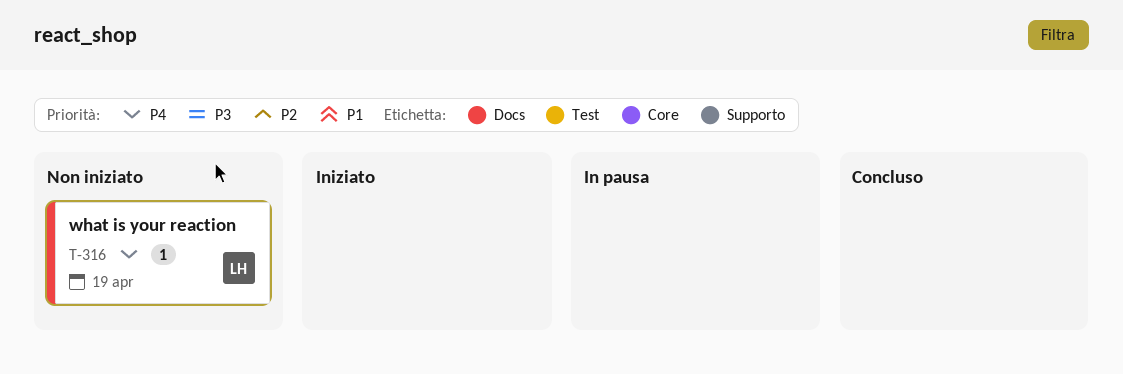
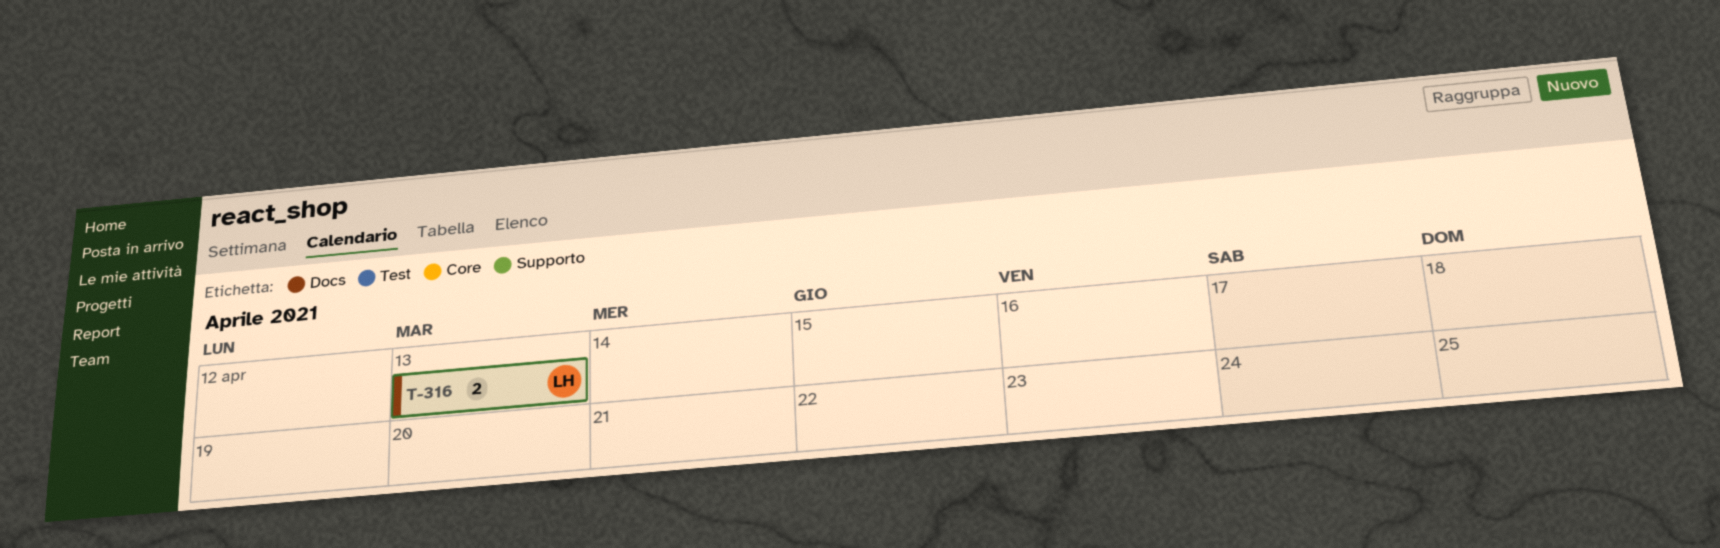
T-316, estimate: 1 -> 2
T-316, due: Apr 19 -> Apr 13

